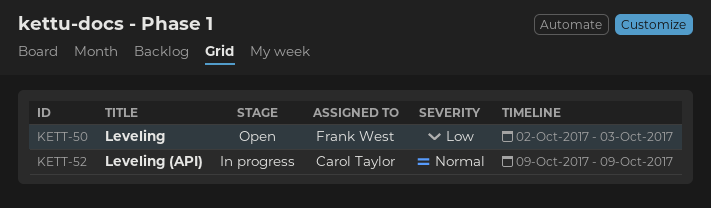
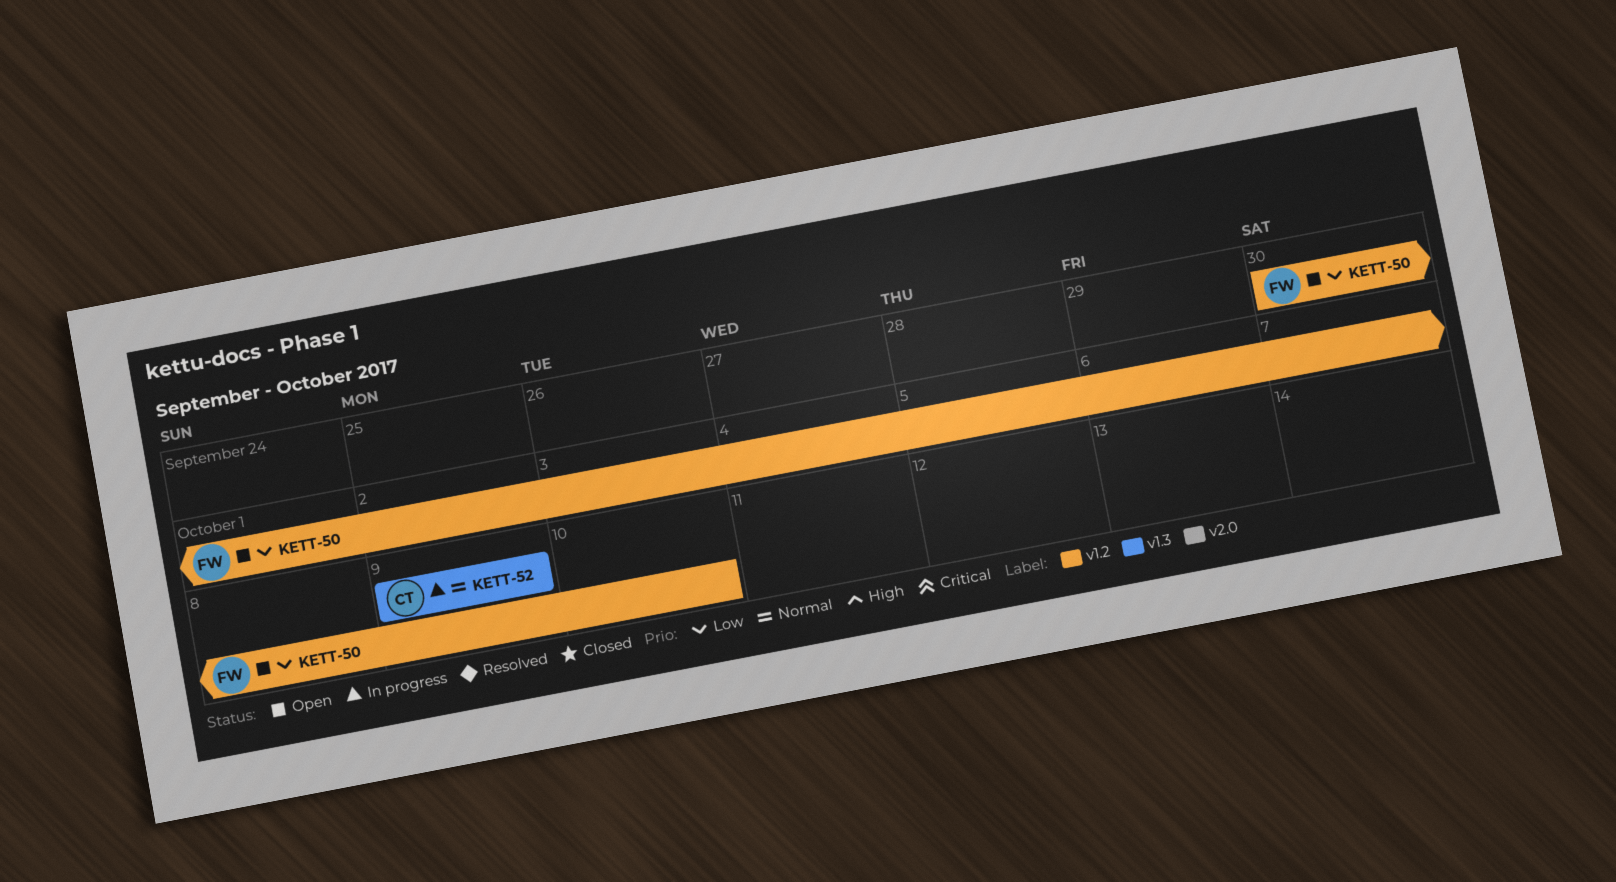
KETT-50, start: Oct 2 -> Sep 30
KETT-50, due: Oct 3 -> Oct 10

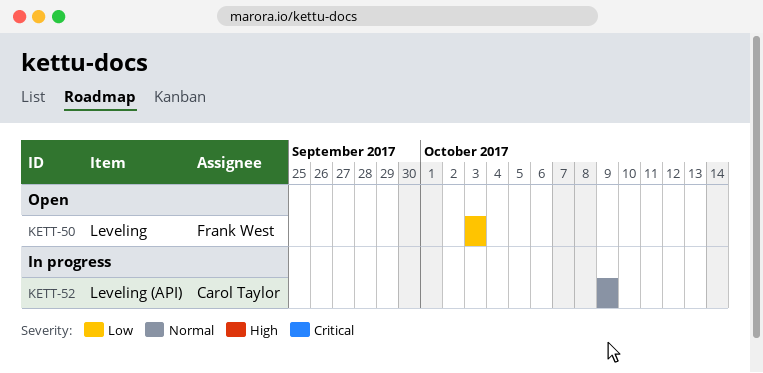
KETT-50, start: Sep 30 -> Oct 3
KETT-50, due: Oct 10 -> Oct 3

